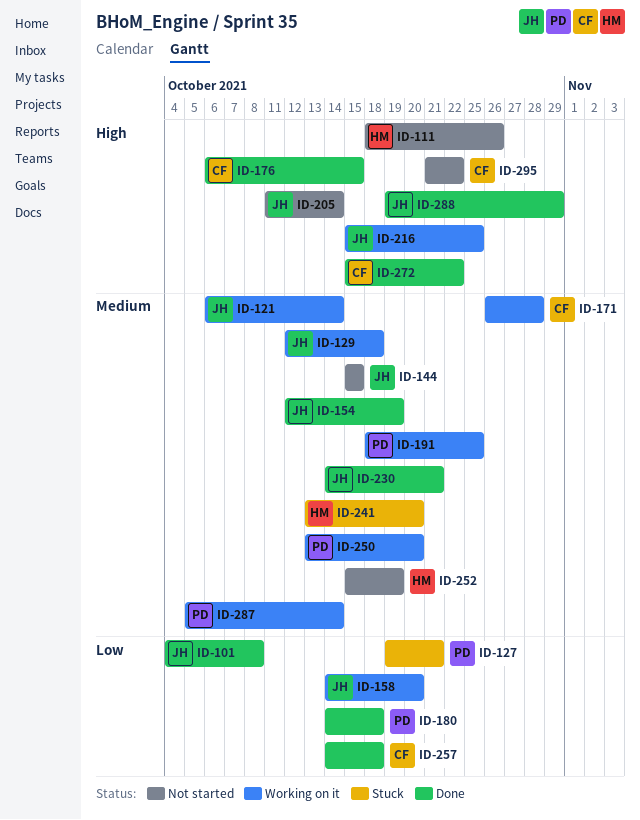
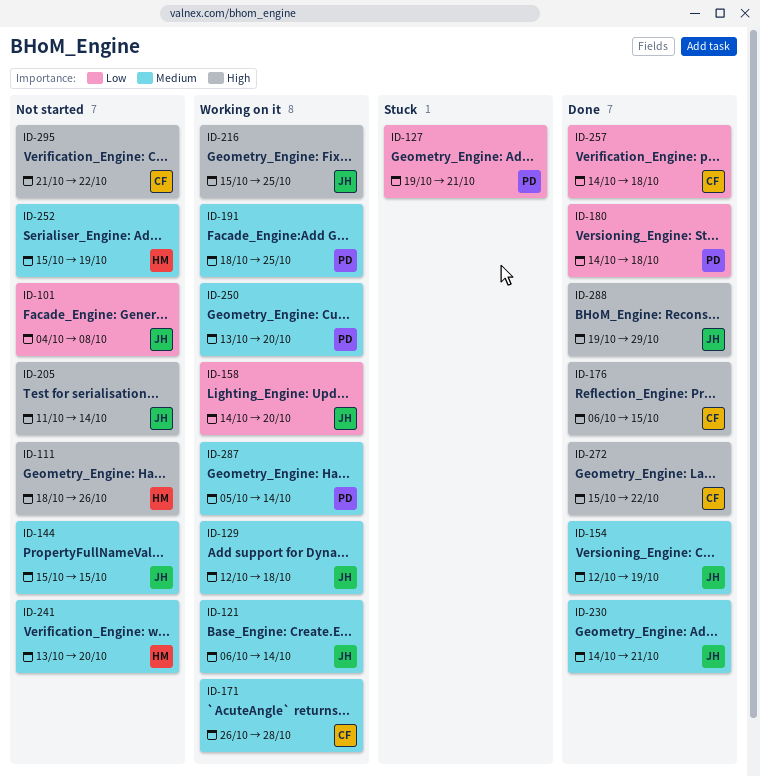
ID-101, status: Done -> Not started
ID-241, status: Stuck -> Not started

